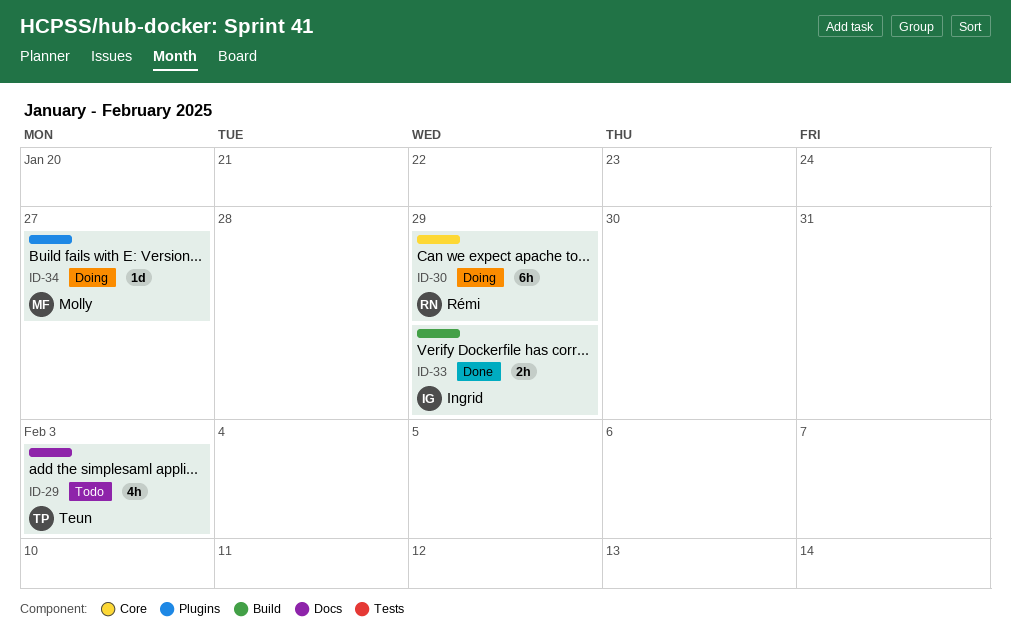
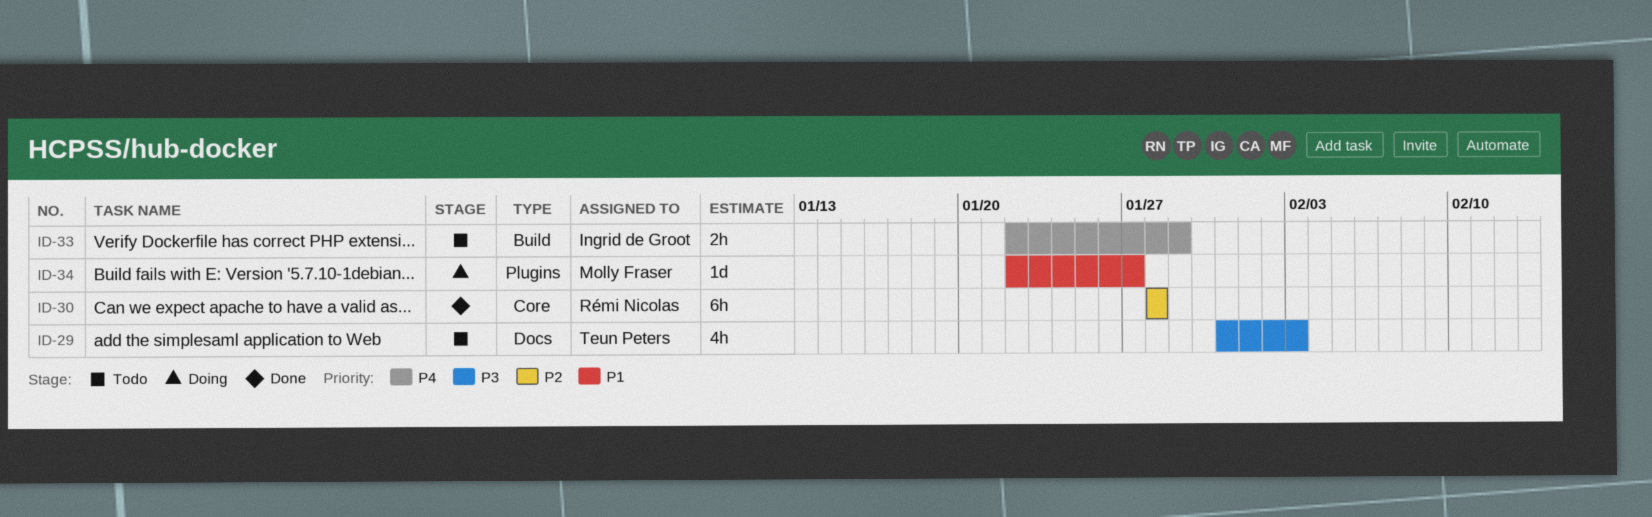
ID-30, status: Doing -> Done
ID-30, due: Jan 29 -> Jan 28
ID-33, status: Done -> Todo

